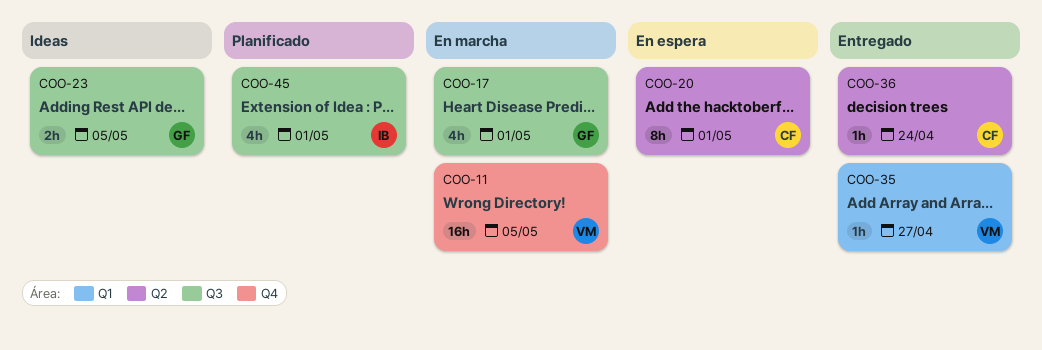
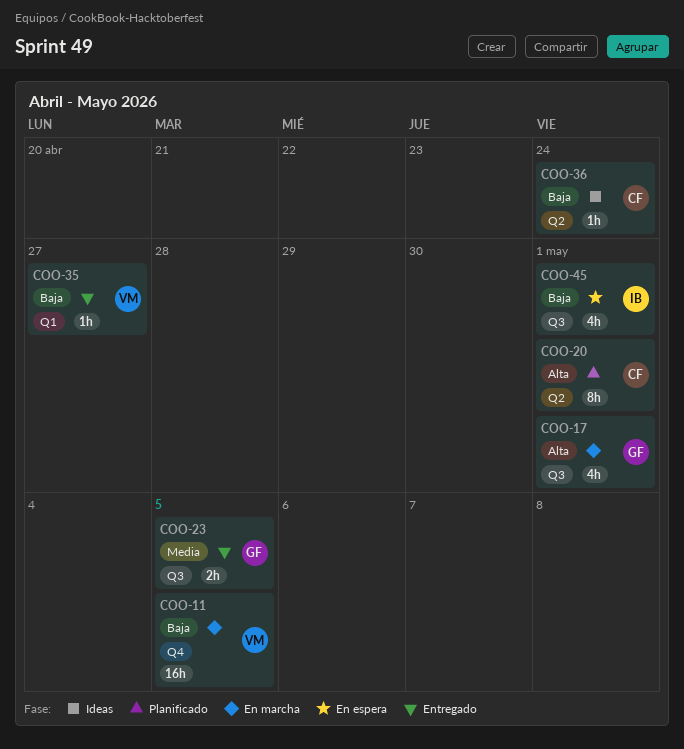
COO-20, status: En espera -> Planificado
COO-23, status: Ideas -> Entregado
COO-36, status: Entregado -> Ideas
COO-45, status: Planificado -> En espera

